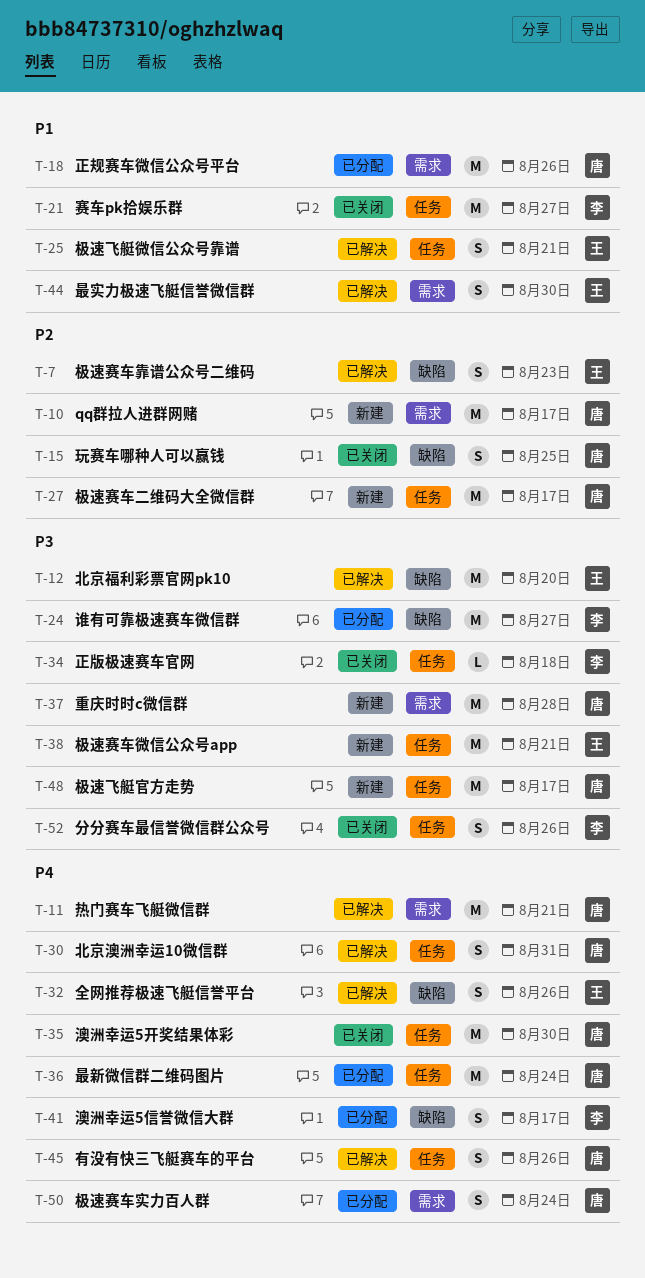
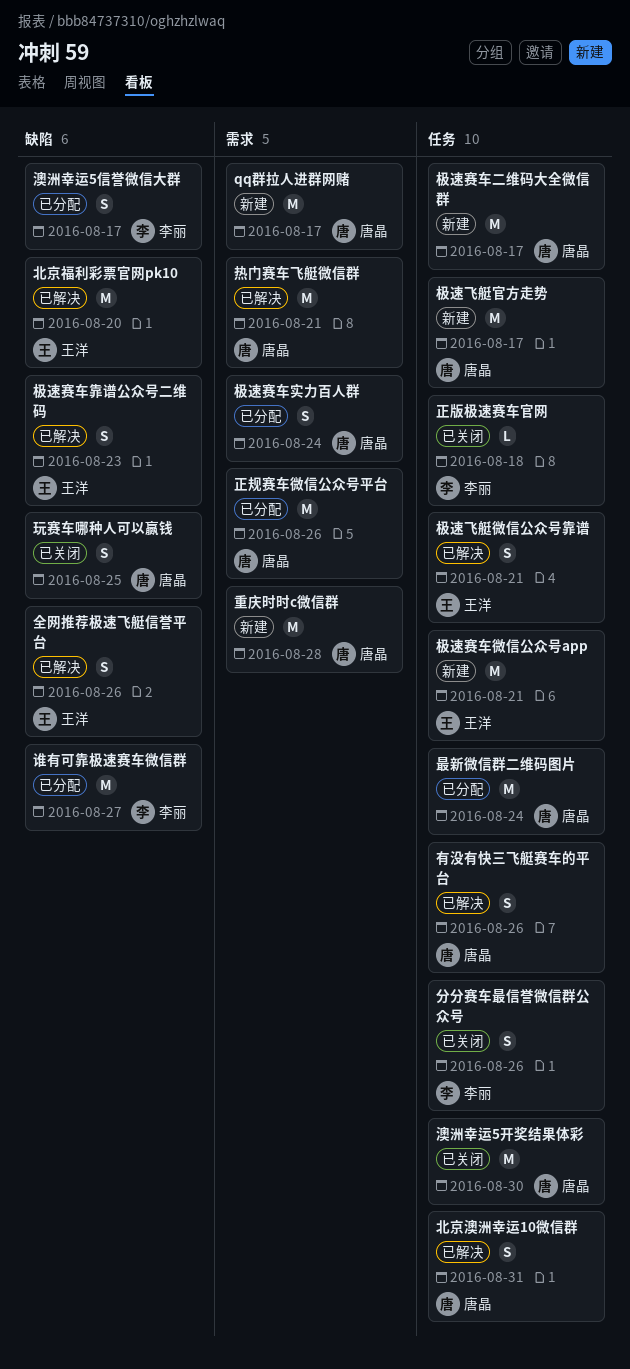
最实力极速飞艇信誉微信群: present -> none
赛车pk拾娱乐群: present -> none

